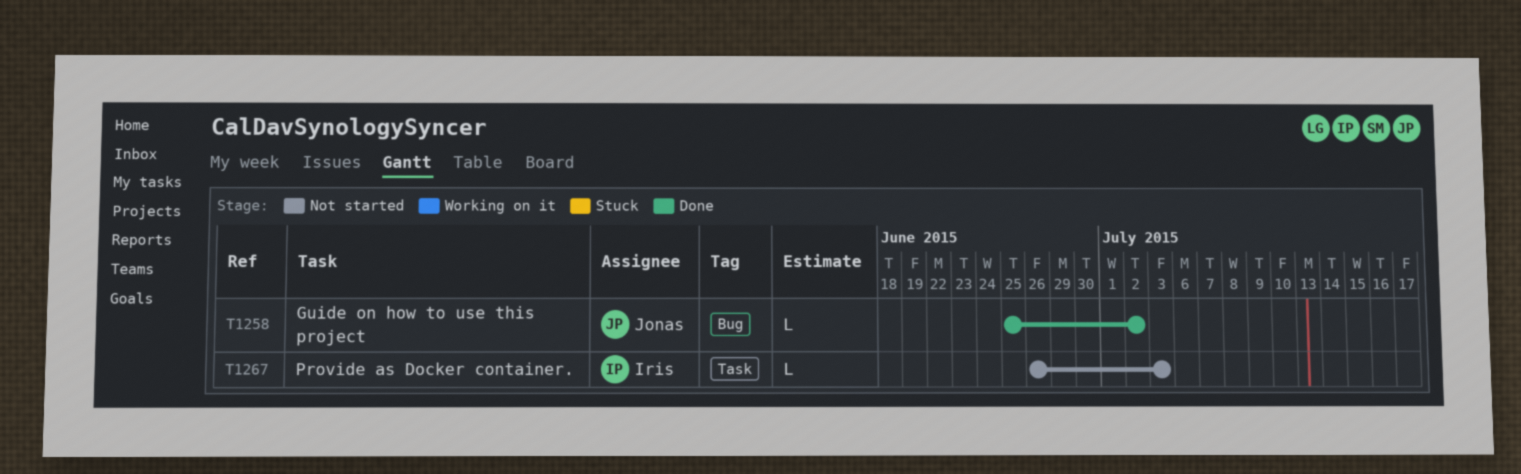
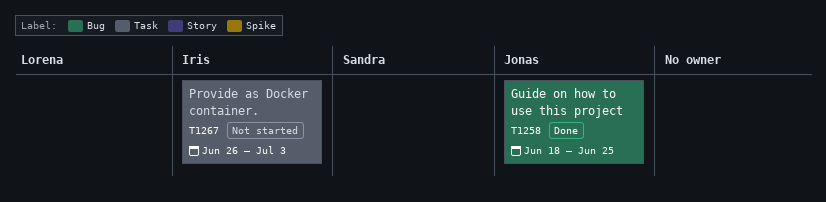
T1258, start: Jun 25 -> Jun 18
T1258, due: Jul 2 -> Jun 25

